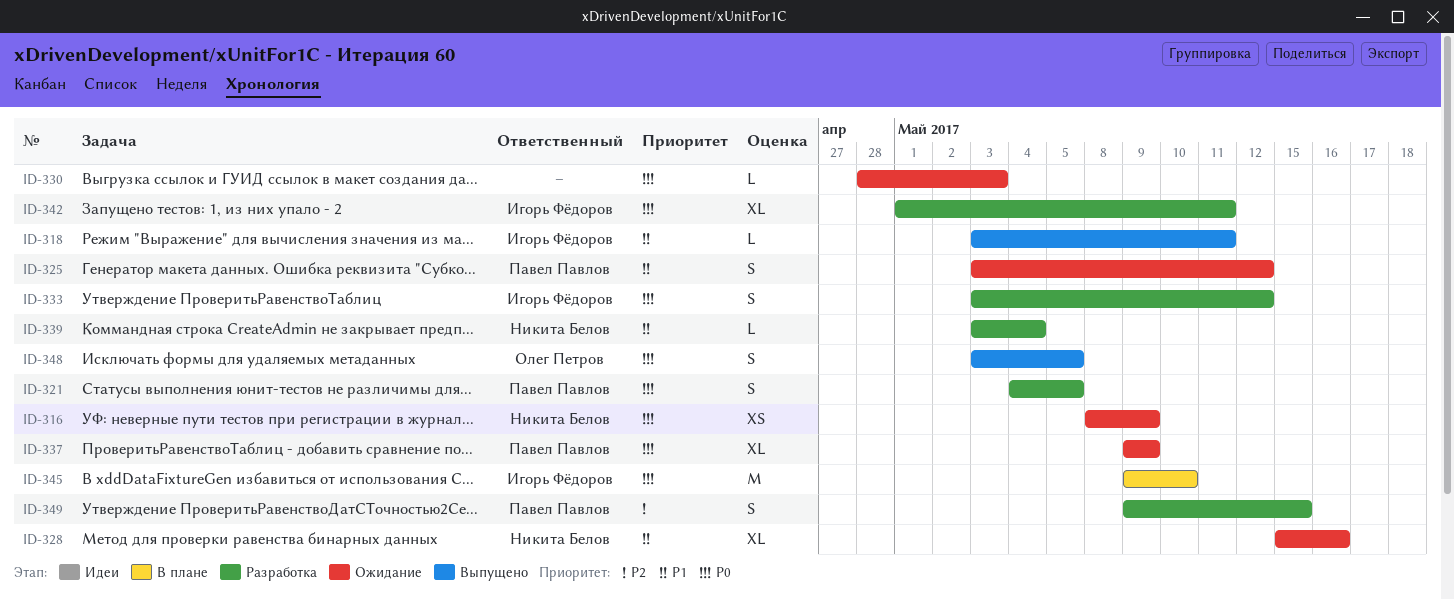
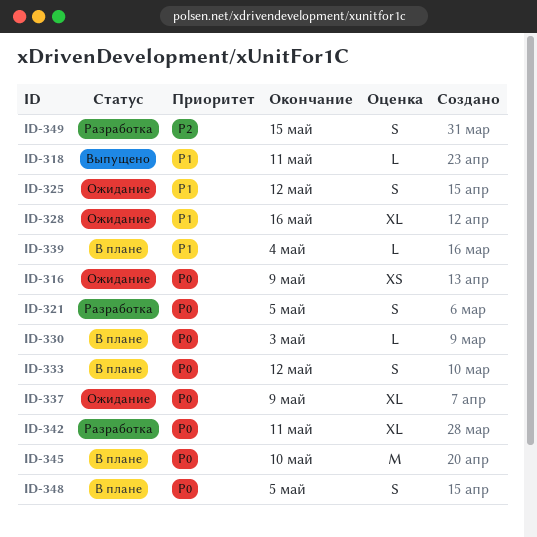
ID-330, status: Ожидание -> В плане
ID-333, status: Разработка -> В плане
ID-339, status: Разработка -> В плане
ID-348, status: Выпущено -> В плане

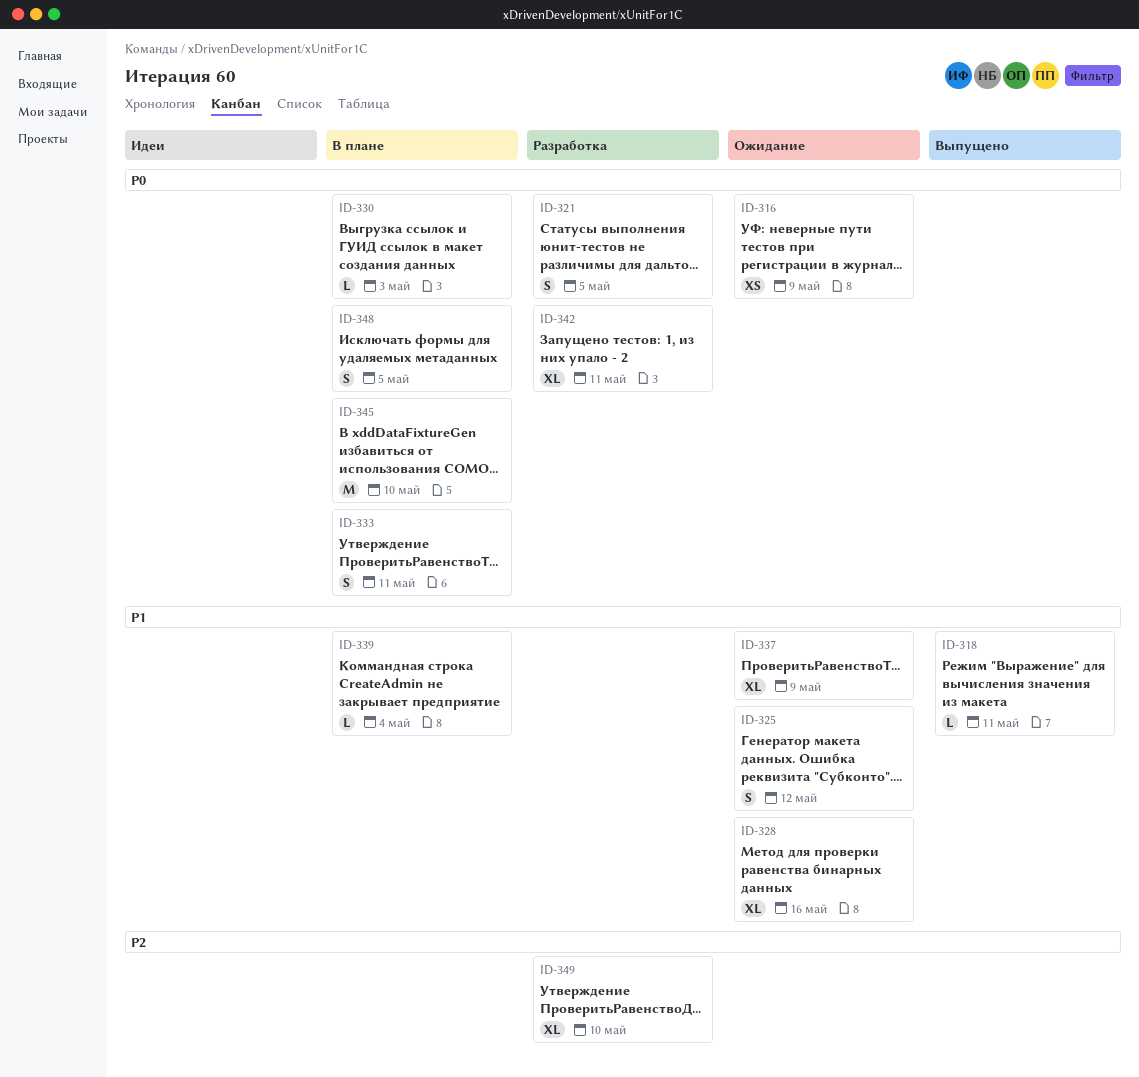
ID-333, due: May 12 -> May 11
ID-337, priority: P0 -> P1
ID-349, estimate: S -> XL
ID-349, due: May 15 -> May 10

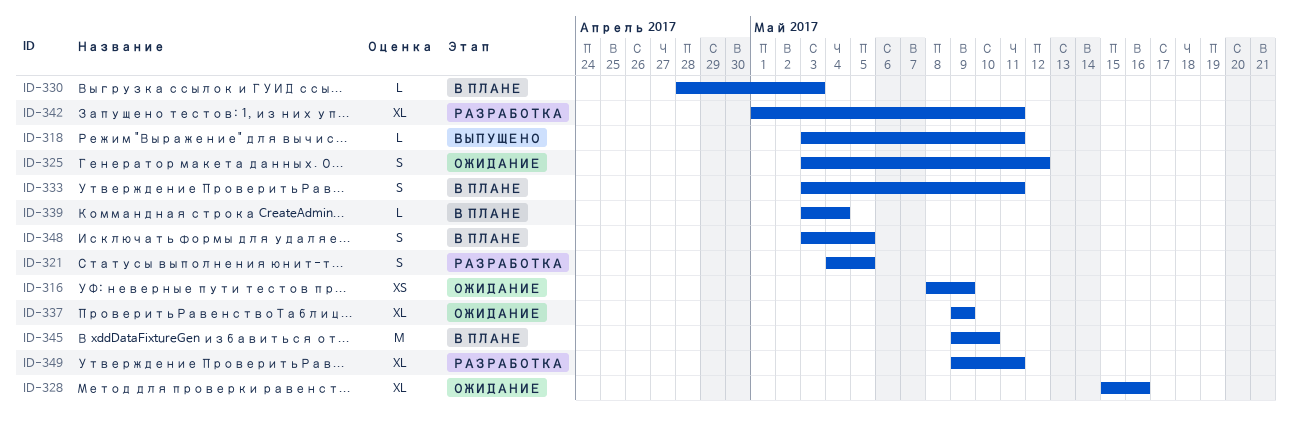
ID-349, due: May 10 -> May 11

